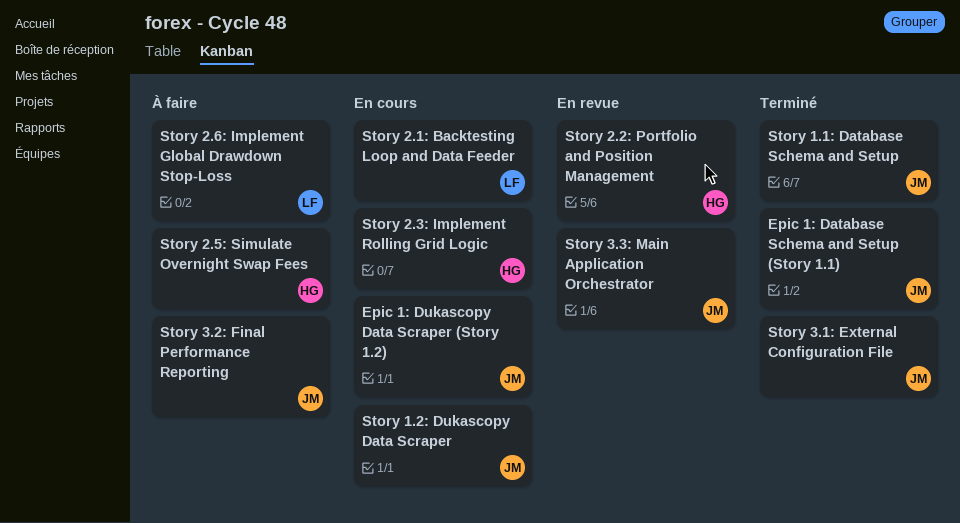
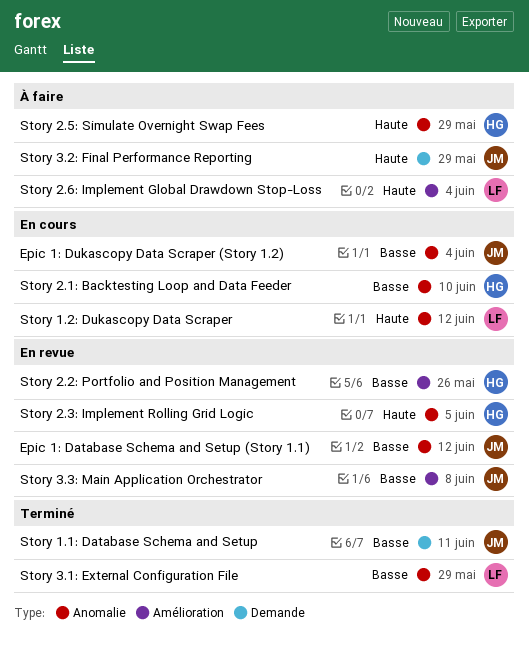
Epic 1: Database Schema and Setup (Story 1.1), status: Terminé -> En revue
Story 1.2: Dukascopy Data Scraper, owner: JM -> LF
Story 2.1: Backtesting Loop and Data Feeder, owner: LF -> HG
Story 2.3: Implement Rolling Grid Logic, status: En cours -> En revue
Story 3.1: External Configuration File, owner: JM -> LF

